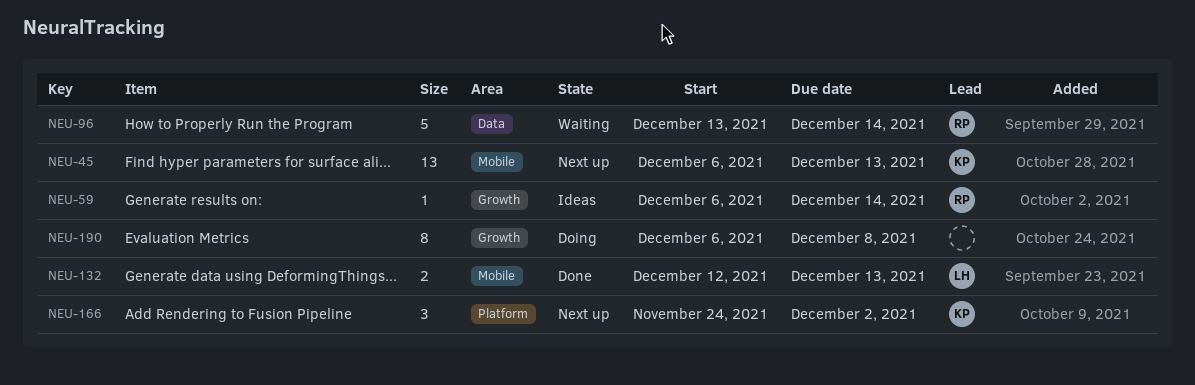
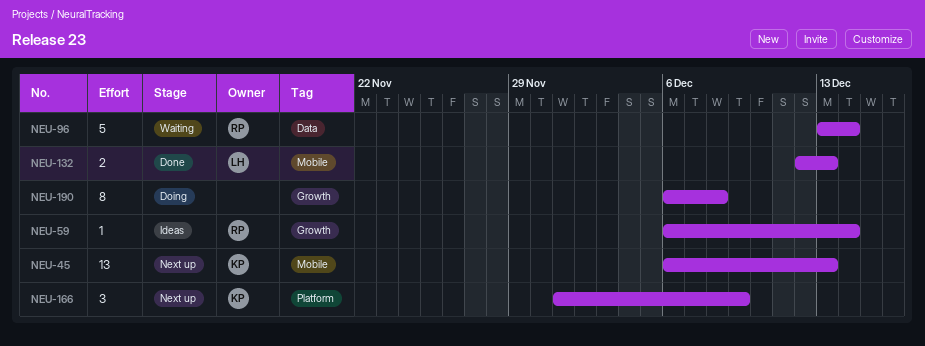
NEU-166, start: Nov 24 -> Dec 1
NEU-166, due: Dec 2 -> Dec 9

